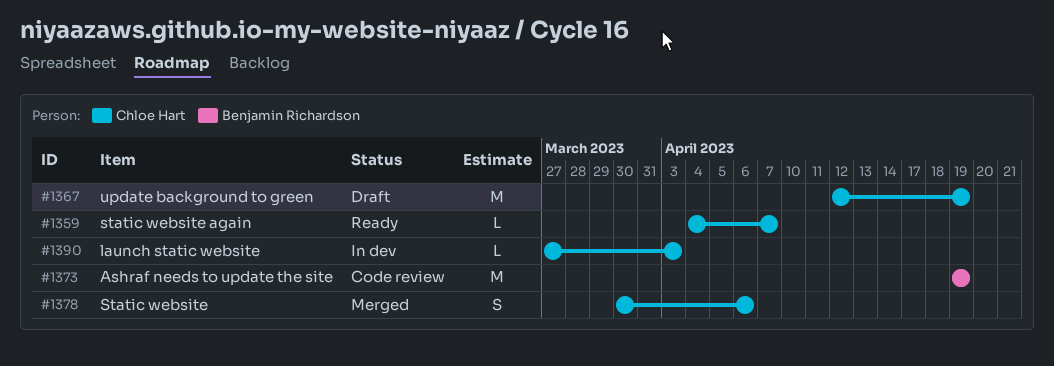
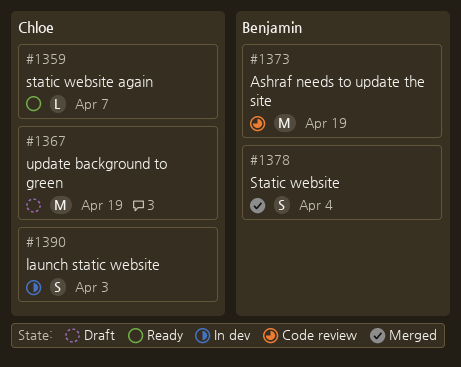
#1378, owner: Chloe Hart -> Benjamin Richardson
#1378, due: Apr 6 -> Apr 4
#1390, estimate: L -> S

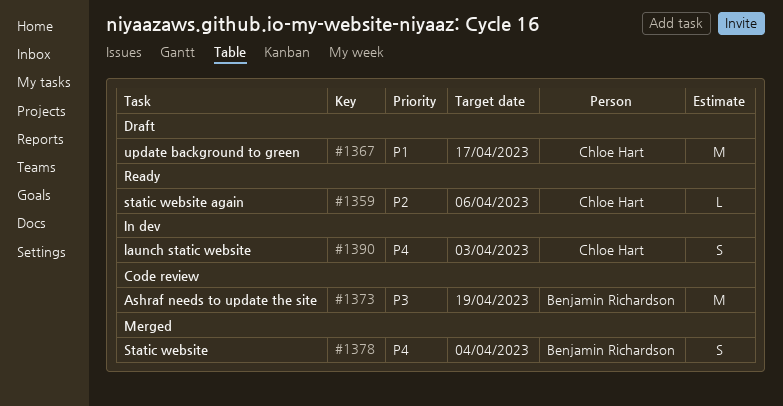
#1359, due: Apr 7 -> Apr 6
#1367, due: Apr 19 -> Apr 17

